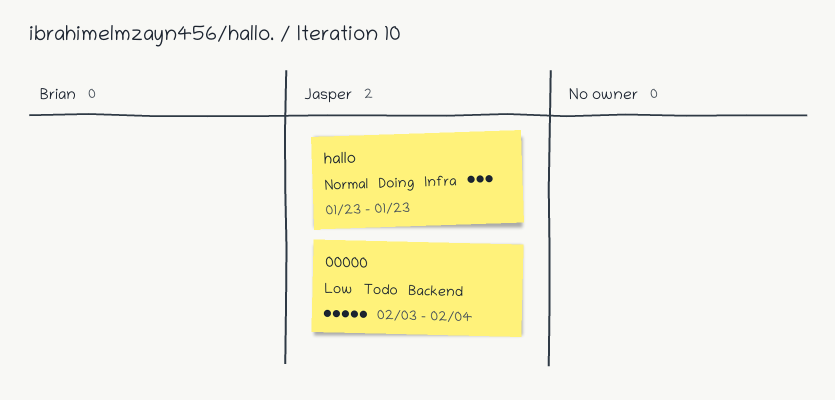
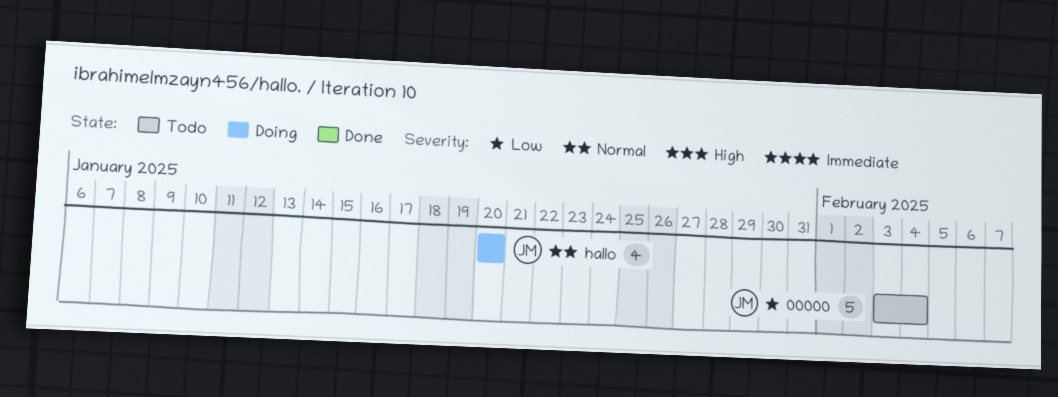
hallo, estimate: 3 -> 4
hallo, start: Jan 23 -> Jan 20
hallo, due: Jan 23 -> Jan 20

